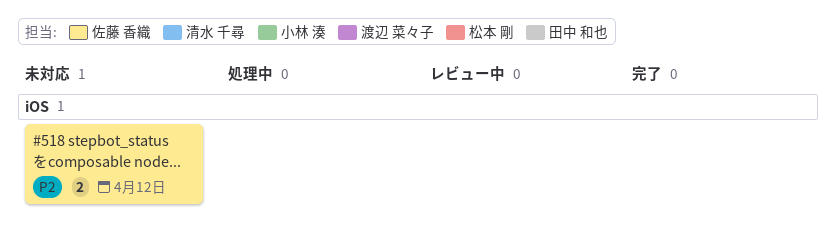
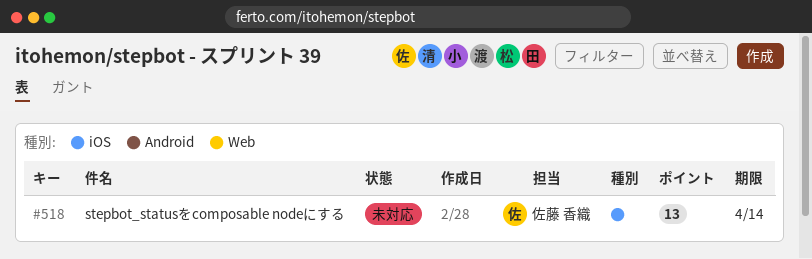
#518, estimate: 2 -> 13
#518, due: Apr 12 -> Apr 14

